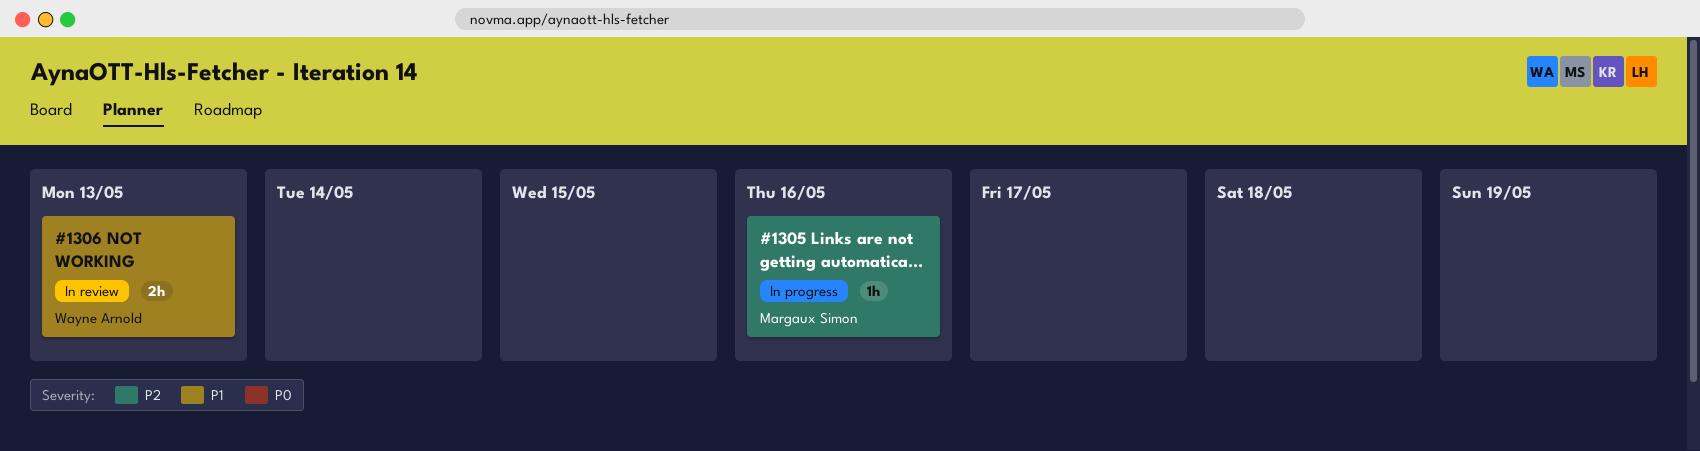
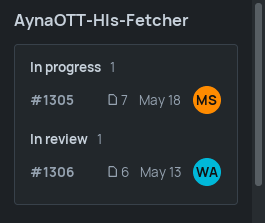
#1305, due: May 16 -> May 18

